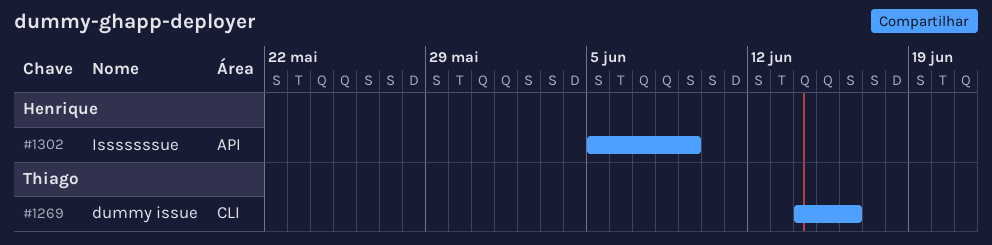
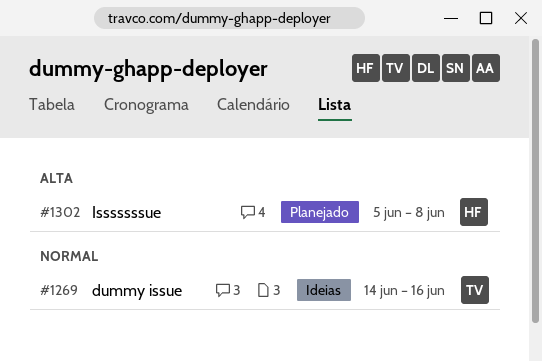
#1302, due: Jun 9 -> Jun 8

